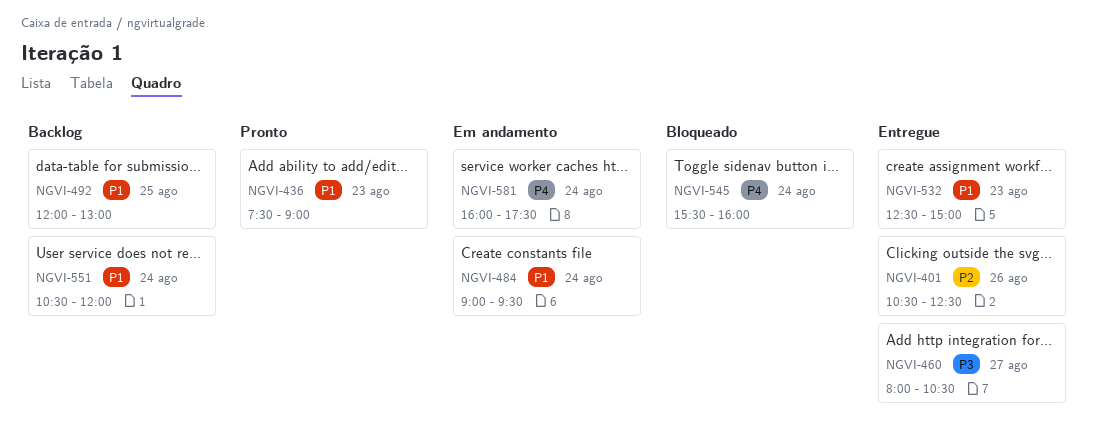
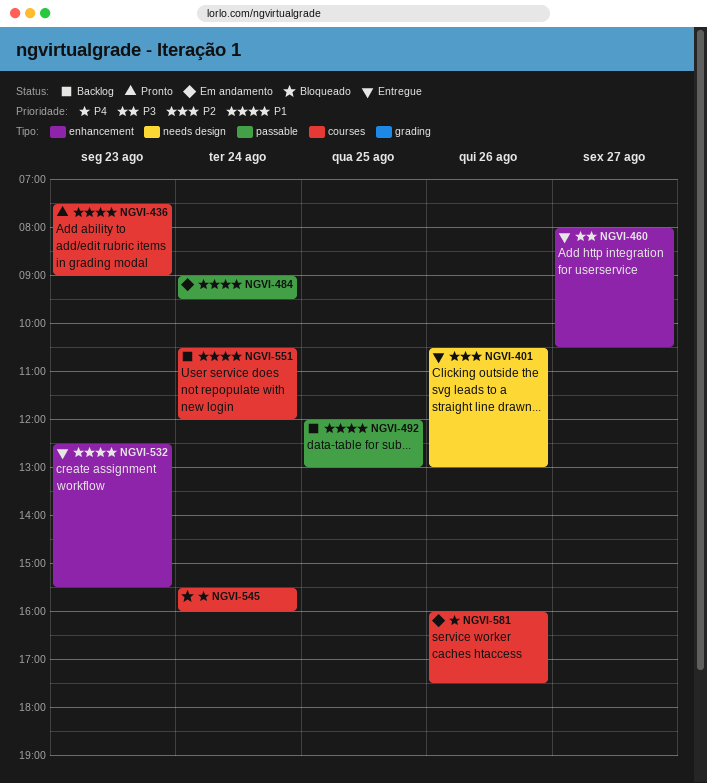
NGVI-401, ends: 12:30 -> 13:00
NGVI-532, ends: 15:00 -> 15:30
NGVI-581, day: Aug 24 -> Aug 26

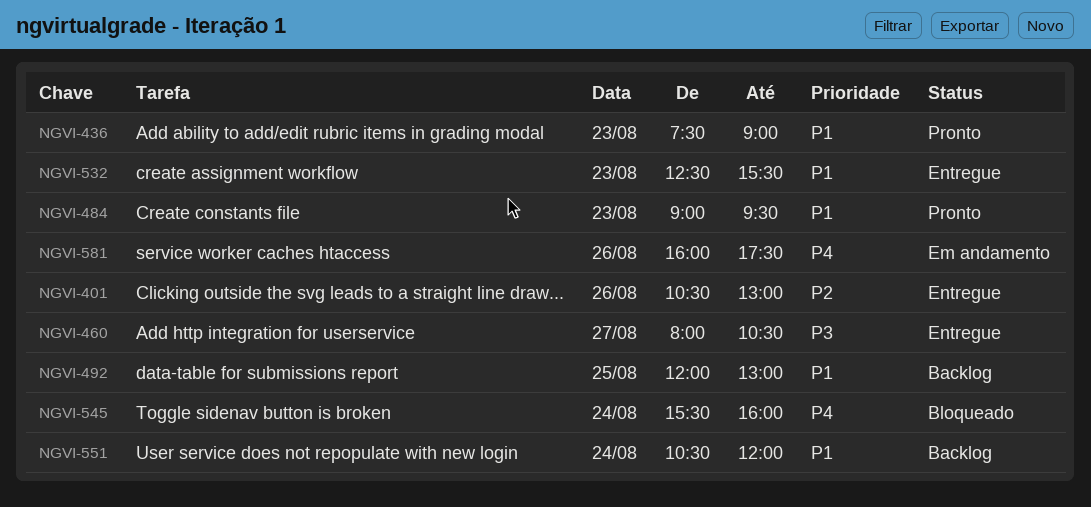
NGVI-484, status: Em andamento -> Pronto
NGVI-484, day: Aug 24 -> Aug 23

